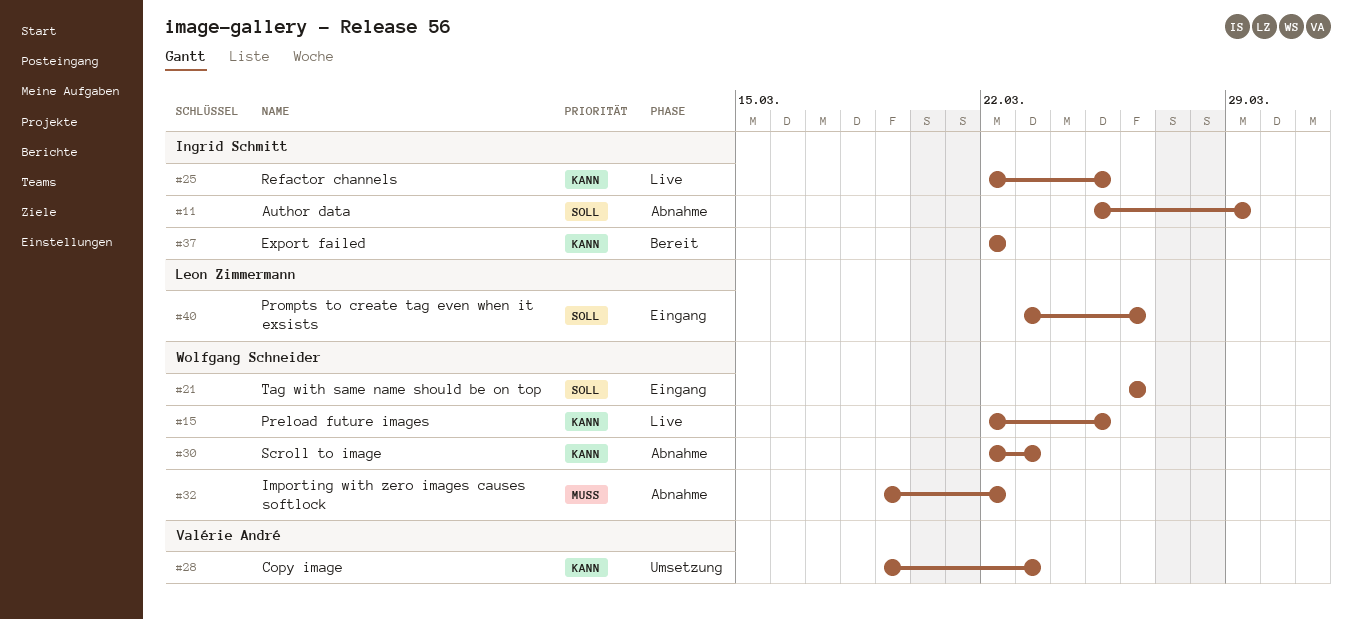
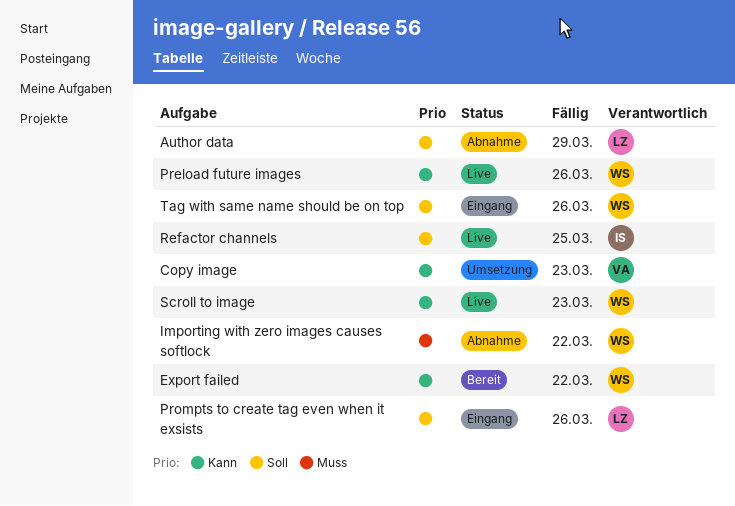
Author data, owner: Ingrid Schmitt -> Leon Zimmermann
Export failed, owner: Ingrid Schmitt -> Wolfgang Schneider
Preload future images, due: Mar 25 -> Mar 26
Refactor channels, priority: Kann -> Soll
Scroll to image, status: Abnahme -> Live

